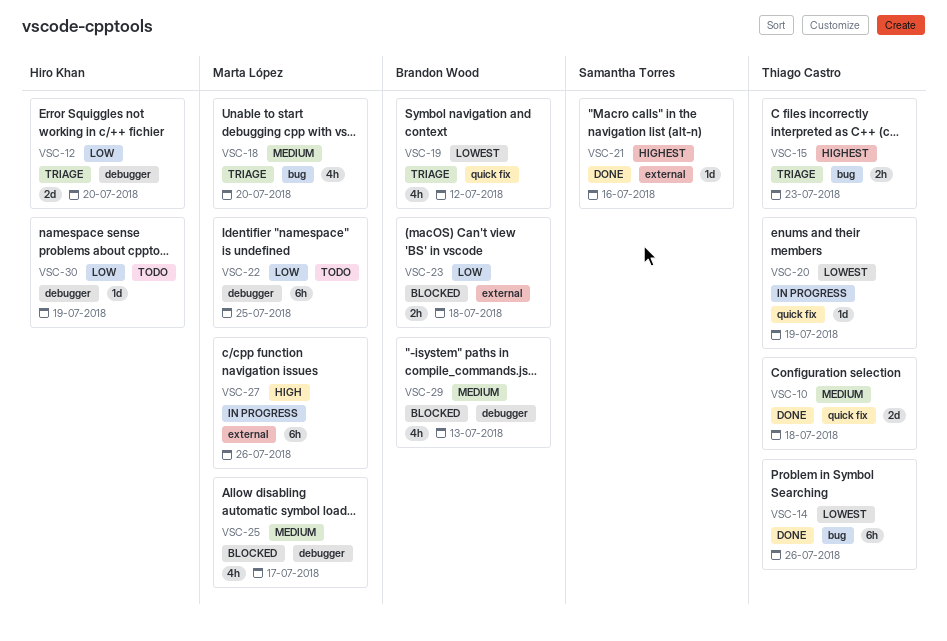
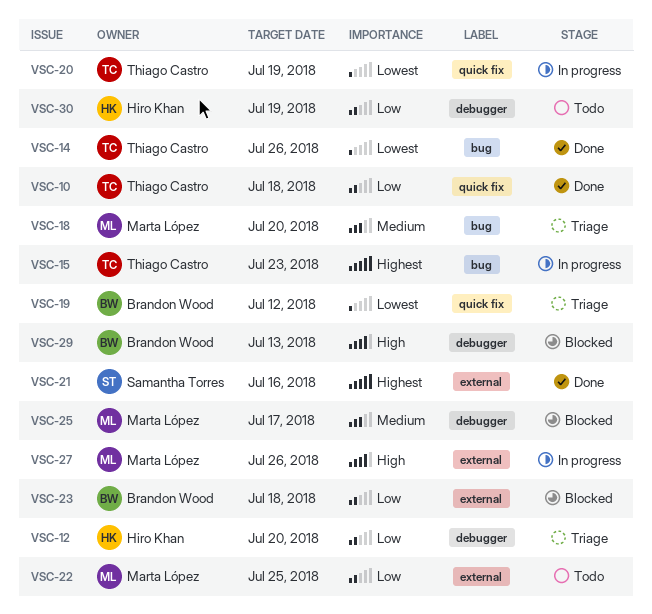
VSC-10, priority: Medium -> Low
VSC-15, status: Triage -> In progress
VSC-22, label: debugger -> external
VSC-29, priority: Medium -> High

